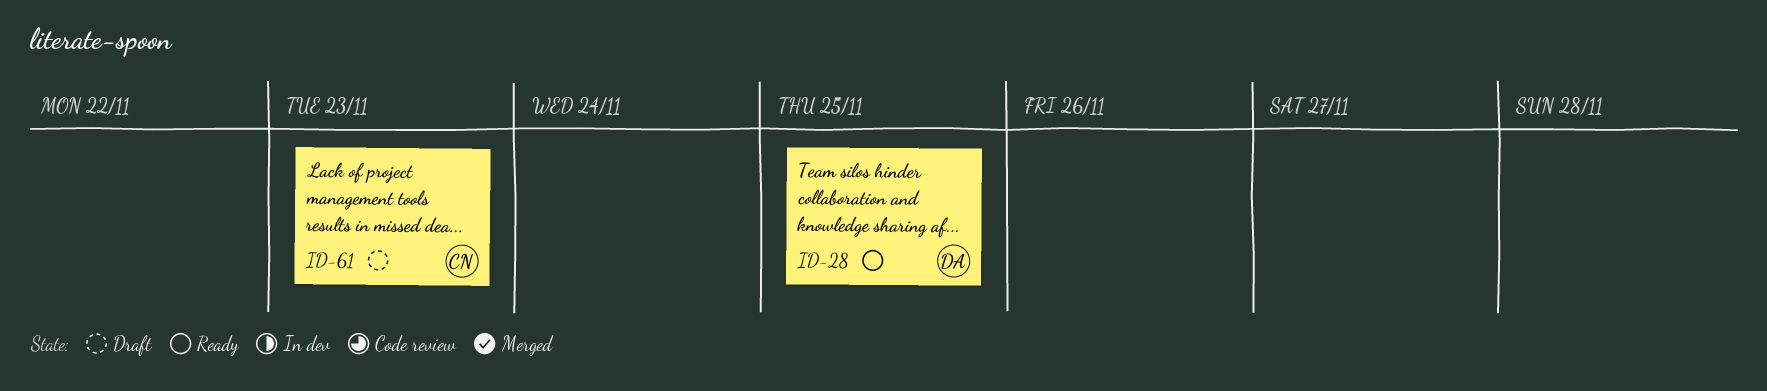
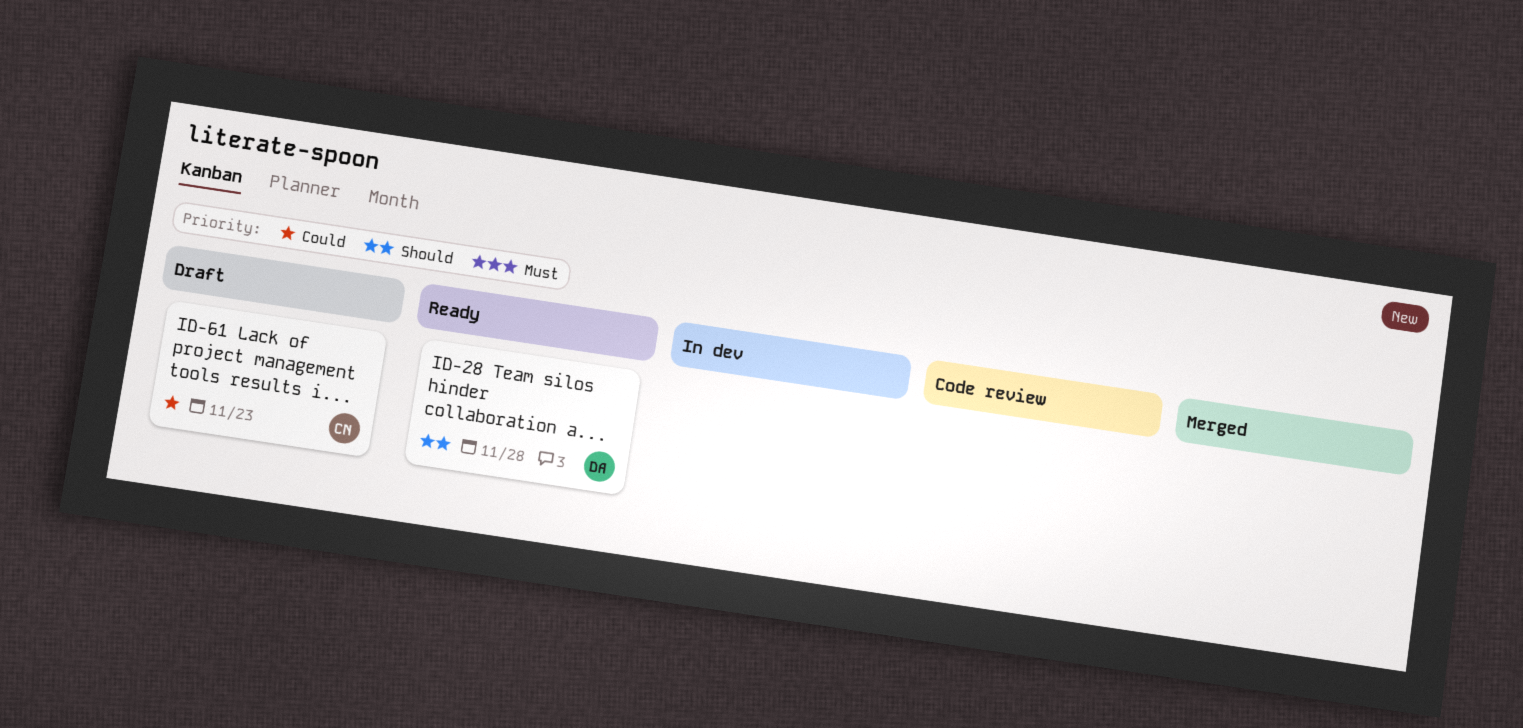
ID-28, due: Nov 25 -> Nov 28

